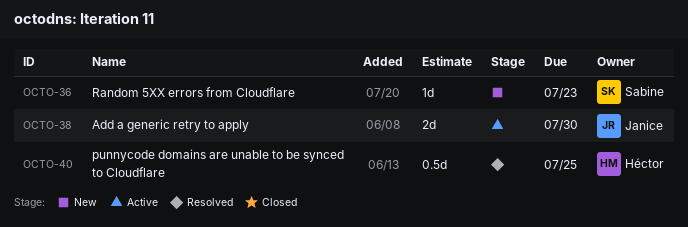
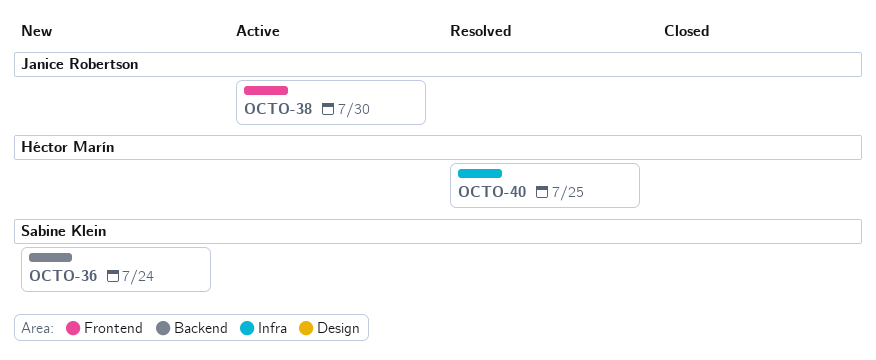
OCTO-36, due: Jul 23 -> Jul 24

